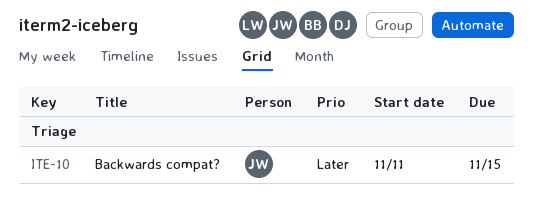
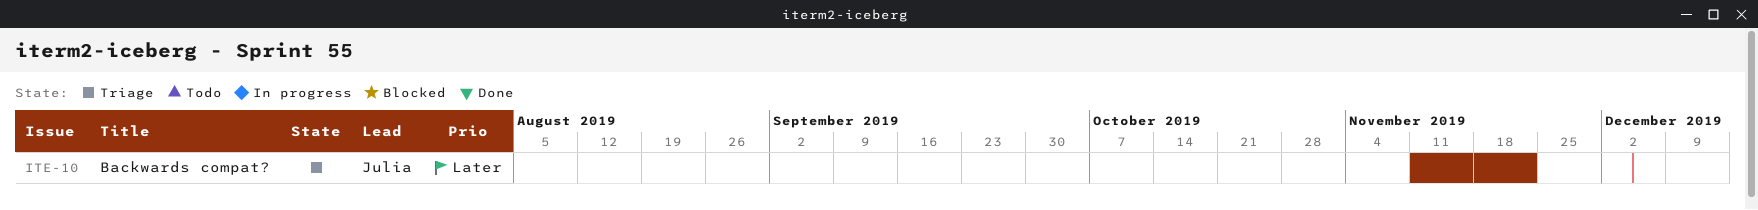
ITE-10, due: Nov 15 -> Nov 22

